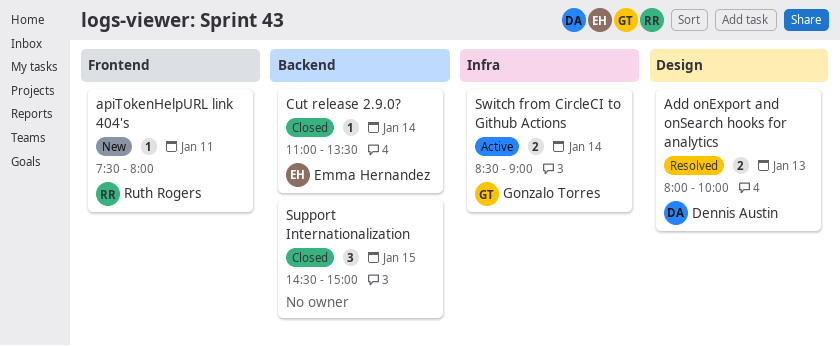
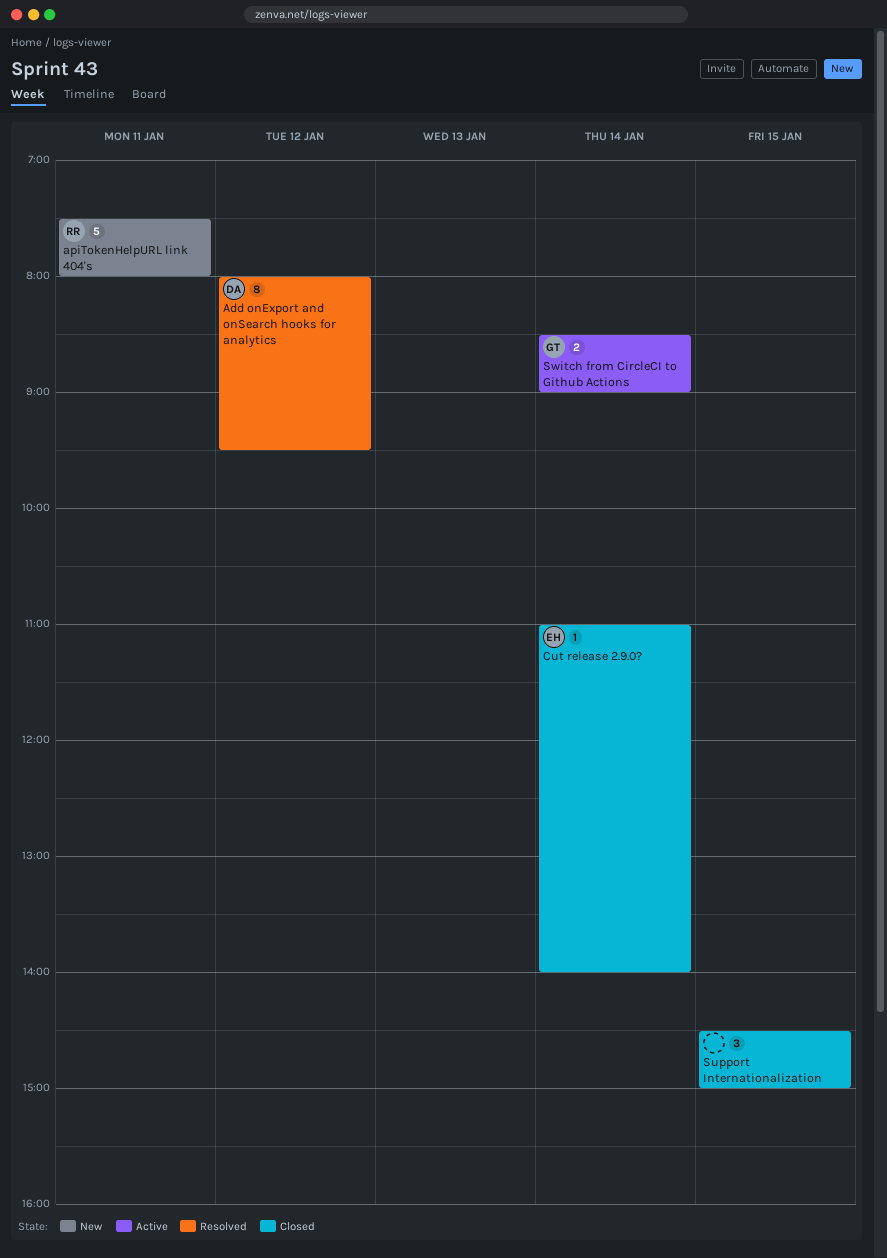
Add onExport and onSearch hooks for analytics, estimate: 2 -> 8
Add onExport and onSearch hooks for analytics, day: Jan 13 -> Jan 12
Add onExport and onSearch hooks for analytics, ends: 10:00 -> 09:30
apiTokenHelpURL link 404's, estimate: 1 -> 5
Cut release 2.9.0?, ends: 13:30 -> 14:00

